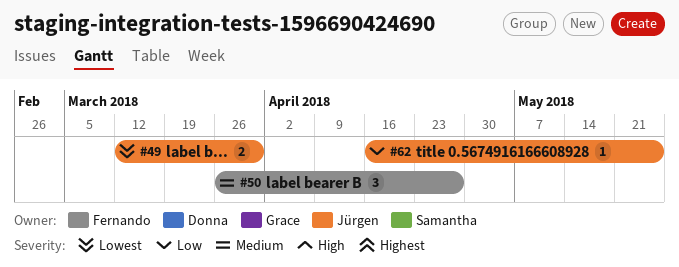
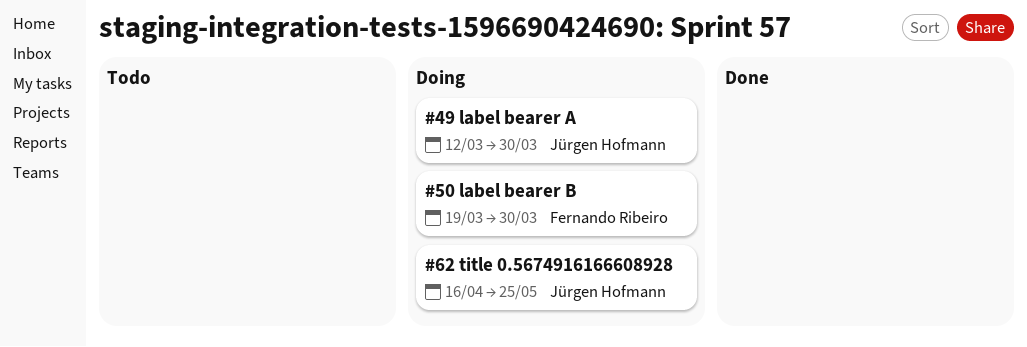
#50, start: Mar 26 -> Mar 19
#50, due: Apr 27 -> Mar 30

